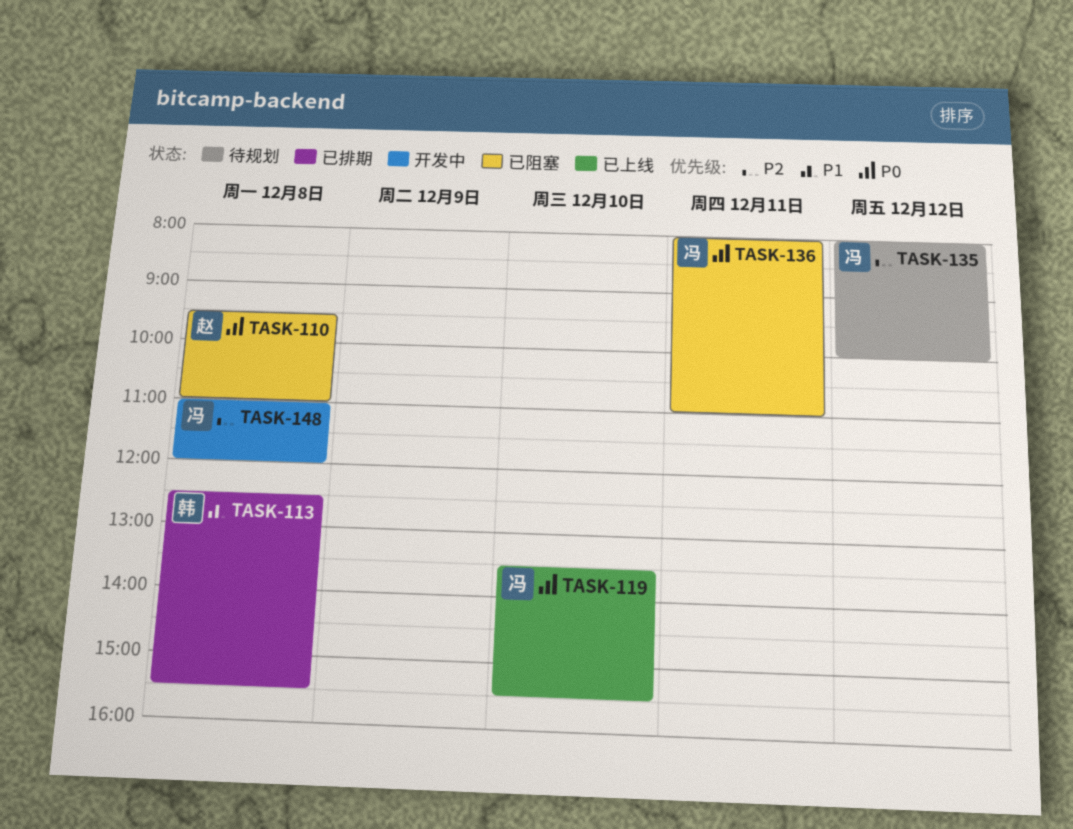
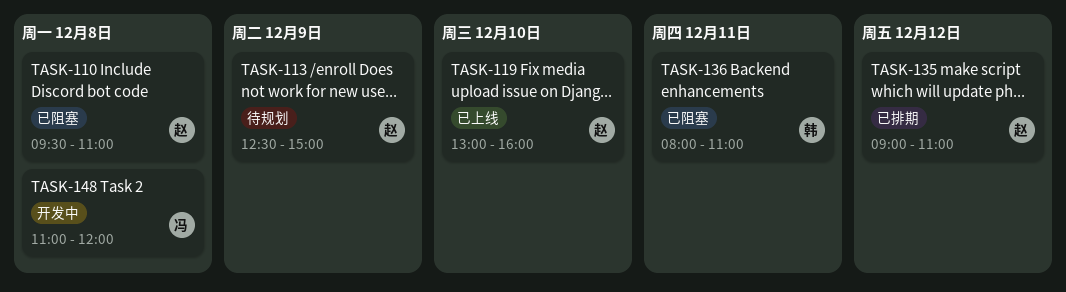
TASK-113, status: 已排期 -> 待规划
TASK-113, owner: 韩 -> 赵
TASK-113, day: Dec 8 -> Dec 9
TASK-113, ends: 15:30 -> 15:00
TASK-119, owner: 冯 -> 赵
TASK-119, begins: 13:30 -> 13:00
TASK-119, ends: 15:30 -> 16:00
TASK-135, status: 待规划 -> 已排期
TASK-135, owner: 冯 -> 赵
TASK-135, begins: 08:00 -> 09:00
TASK-135, ends: 10:00 -> 11:00
TASK-136, owner: 冯 -> 韩

